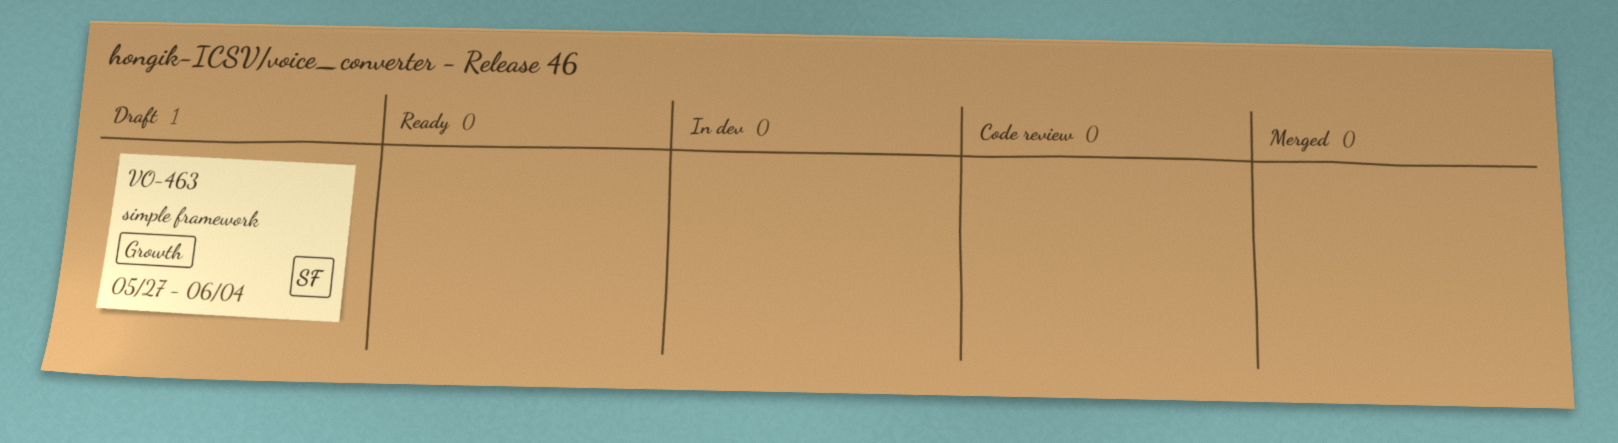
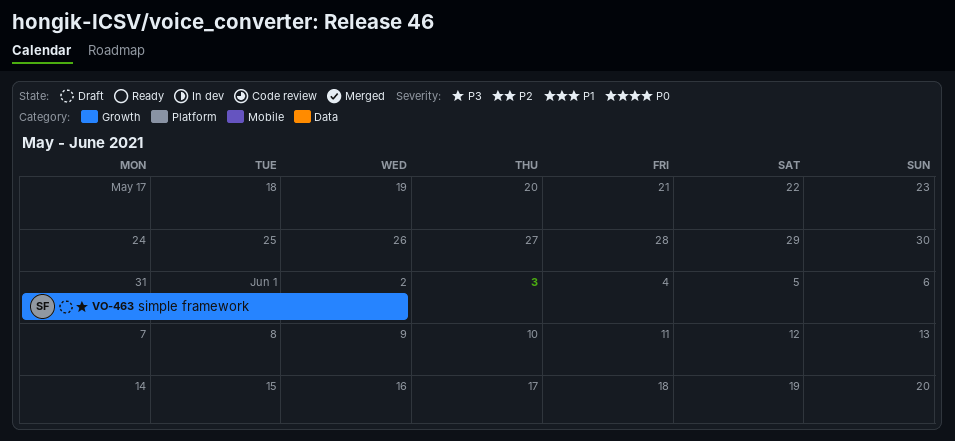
VO-463, start: May 27 -> May 31
VO-463, due: Jun 4 -> Jun 2

